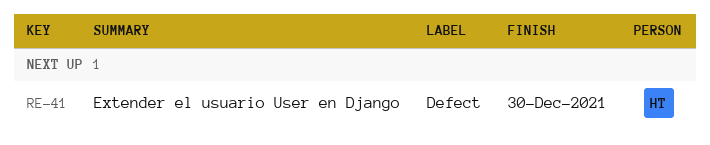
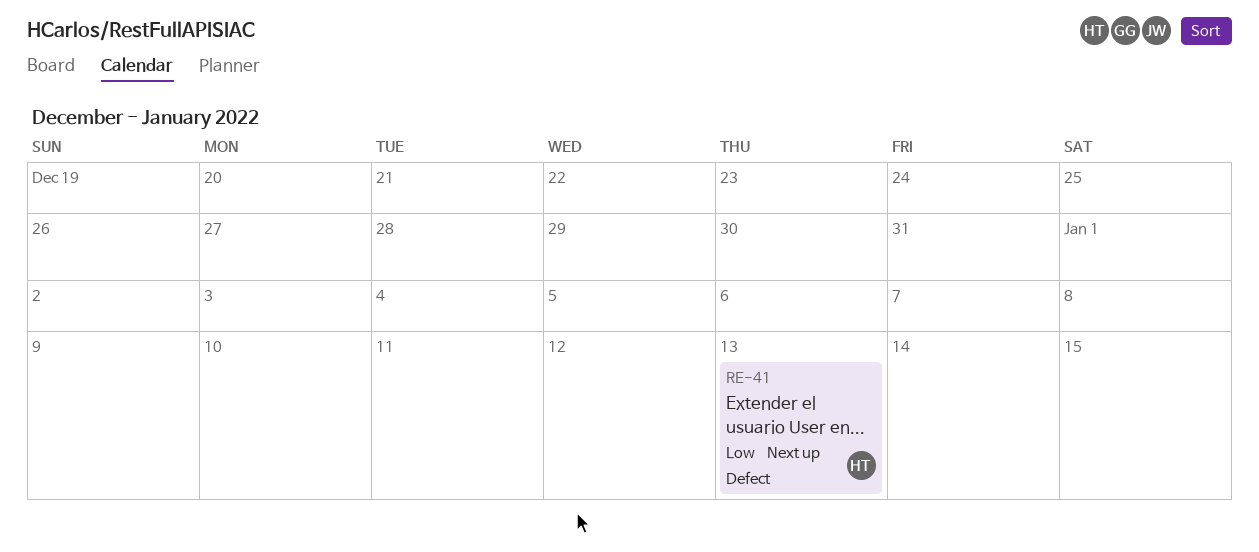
RE-41, due: Dec 30 -> Jan 13

